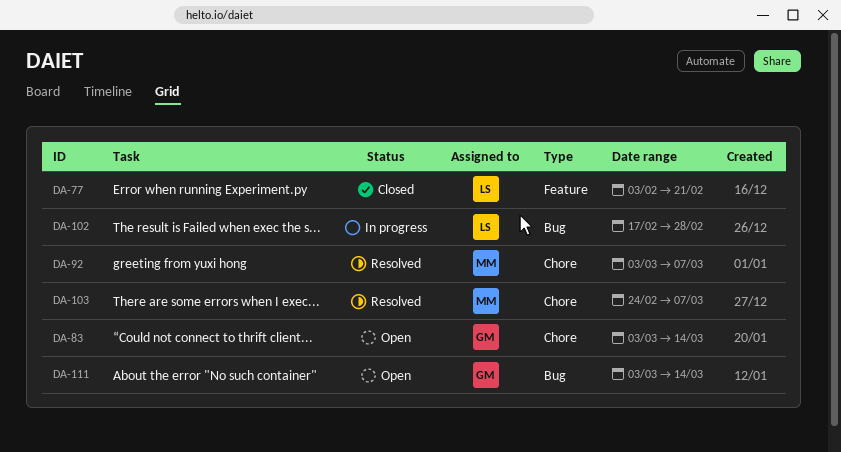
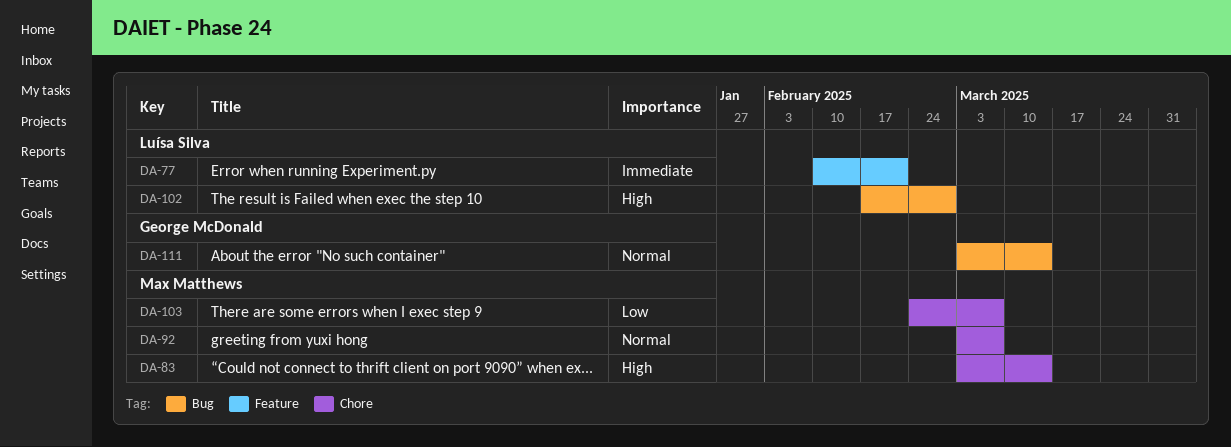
DA-77, start: Feb 3 -> Feb 10
DA-83, owner: George McDonald -> Max Matthews

